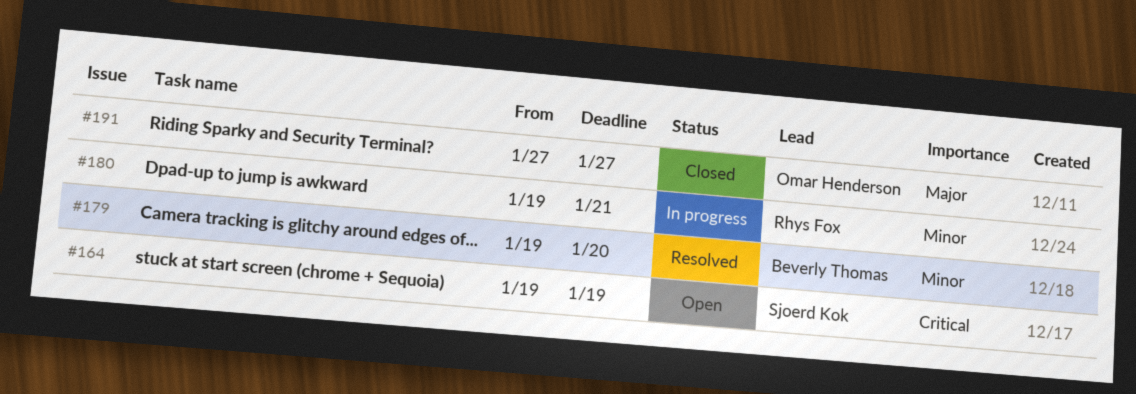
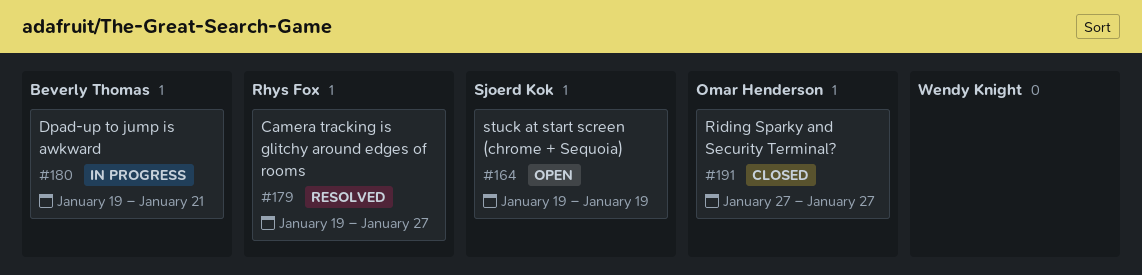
#179, owner: Beverly Thomas -> Rhys Fox
#179, due: Jan 20 -> Jan 27
#180, owner: Rhys Fox -> Beverly Thomas

